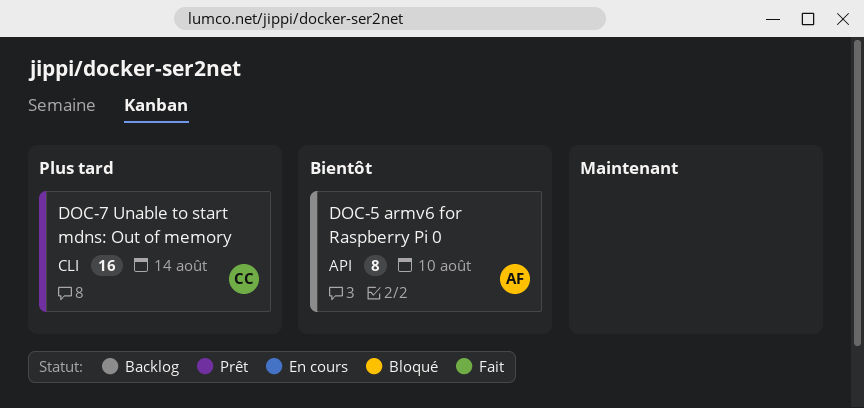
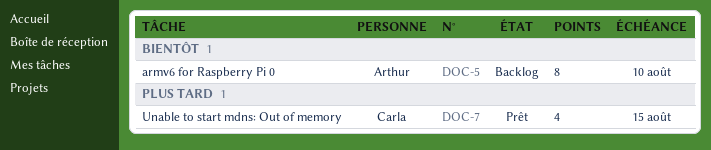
DOC-7, estimate: 16 -> 4
DOC-7, due: Aug 14 -> Aug 15

